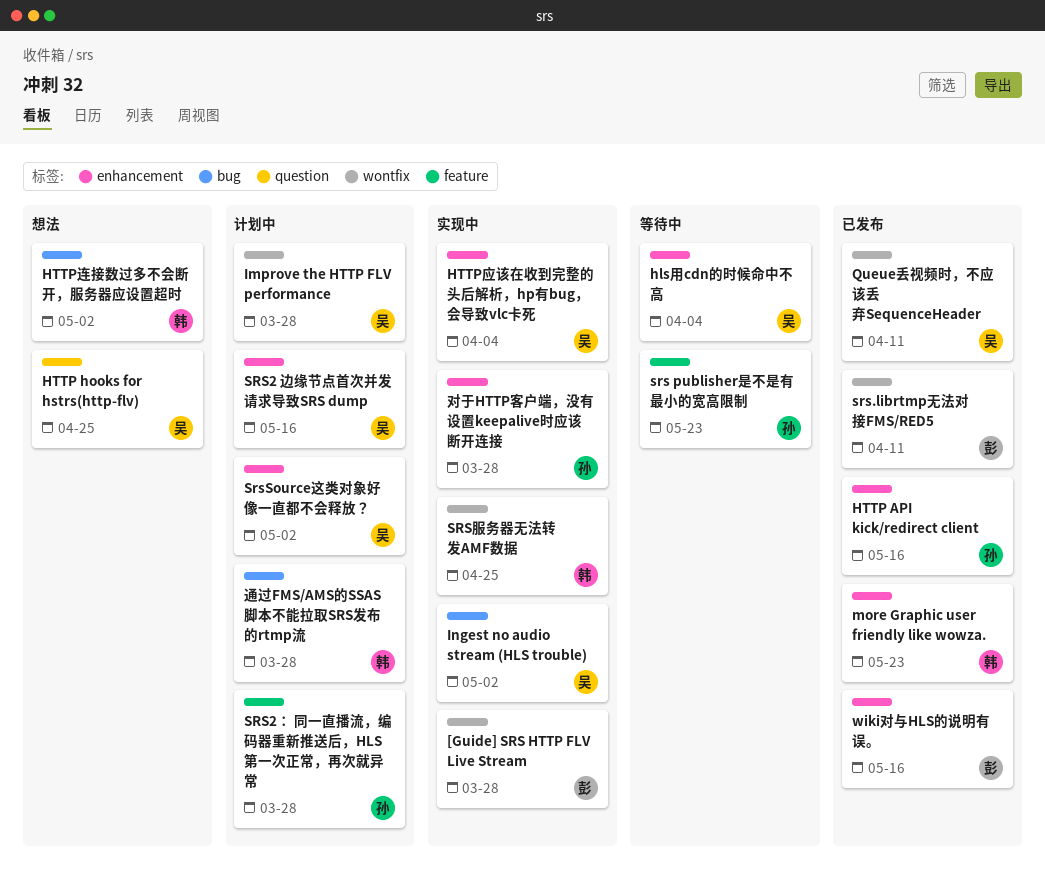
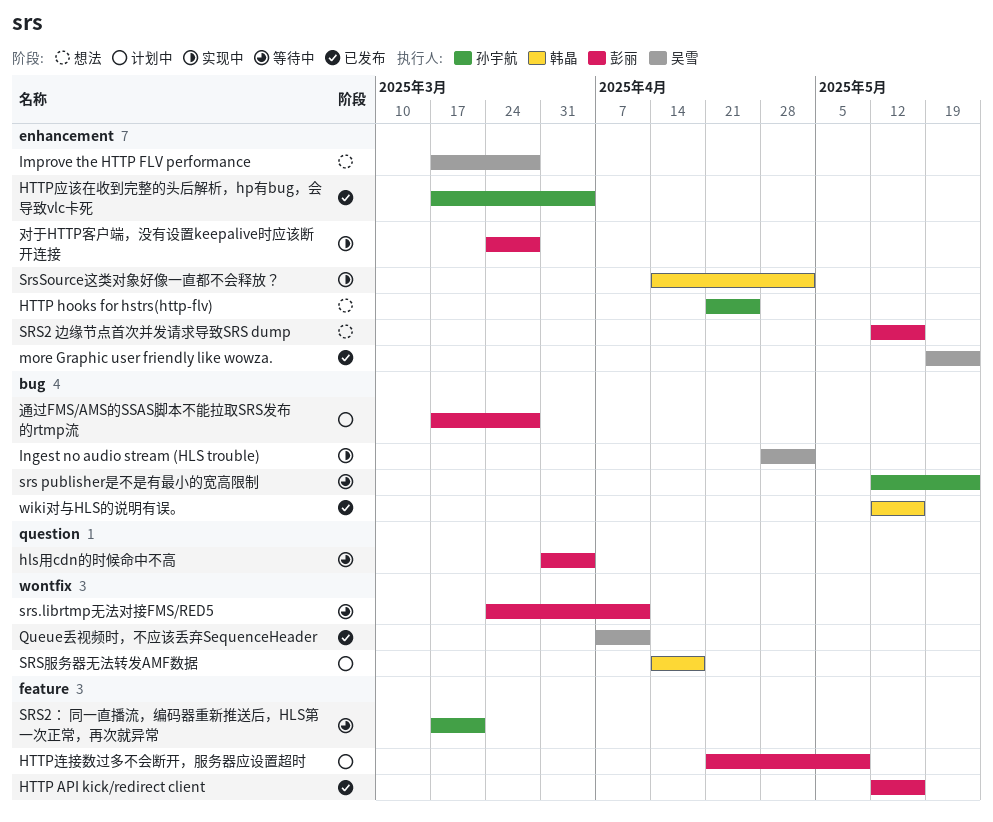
[Guide] SRS HTTP FLV Live Stream: present -> none
hls用cdn的时候命中不高, owner: 吴雪 -> 彭丽
hls用cdn的时候命中不高, label: enhancement -> question
HTTP API kick/redirect client, owner: 孙宇航 -> 彭丽
HTTP API kick/redirect client, label: enhancement -> feature
HTTP hooks for hstrs(http-flv), owner: 吴雪 -> 孙宇航
HTTP hooks for hstrs(http-flv), label: question -> enhancement
HTTP应该在收到完整的头后解析，hp有bug，会导致vlc卡死, status: 实现中 -> 已发布
HTTP应该在收到完整的头后解析，hp有bug，会导致vlc卡死, owner: 吴雪 -> 孙宇航
HTTP连接数过多不会断开，服务器应设置超时, status: 想法 -> 计划中
HTTP连接数过多不会断开，服务器应设置超时, owner: 韩晶 -> 彭丽
HTTP连接数过多不会断开，服务器应设置超时, label: bug -> feature
HTTP连接数过多不会断开，服务器应设置超时, due: May 2 -> May 9
Improve the HTTP FLV performance, status: 计划中 -> 想法
Improve the HTTP FLV performance, label: wontfix -> enhancement
more Graphic user friendly like wowza., owner: 韩晶 -> 吴雪
srs publisher是不是有最小的宽高限制, label: feature -> bug
srs.librtmp无法对接FMS/RED5, status: 已发布 -> 等待中
SRS2 边缘节点首次并发请求导致SRS dump, status: 计划中 -> 想法
SRS2 边缘节点首次并发请求导致SRS dump, owner: 吴雪 -> 彭丽
SRS2： 同一直播流，编码器重新推送后，HLS第一次正常，再次就异常, status: 计划中 -> 等待中
SRS2： 同一直播流，编码器重新推送后，HLS第一次正常，再次就异常, due: Mar 28 -> Mar 21
SrsSource这类对象好像一直都不会释放？, status: 计划中 -> 实现中
SrsSource这类对象好像一直都不会释放？, owner: 吴雪 -> 韩晶
SRS服务器无法转发AMF数据, status: 实现中 -> 计划中
SRS服务器无法转发AMF数据, due: Apr 25 -> Apr 18
wiki对与HLS的说明有误。, owner: 彭丽 -> 韩晶
wiki对与HLS的说明有误。, label: enhancement -> bug
对于HTTP客户端，没有设置keepalive时应该断开连接, owner: 孙宇航 -> 彭丽
通过FMS/AMS的SSAS脚本不能拉取SRS发布的rtmp流, owner: 韩晶 -> 彭丽

